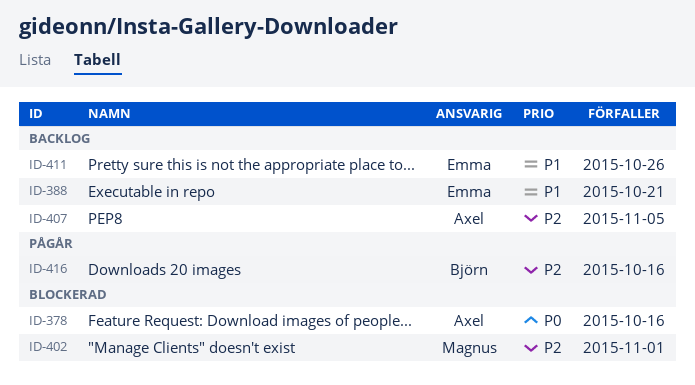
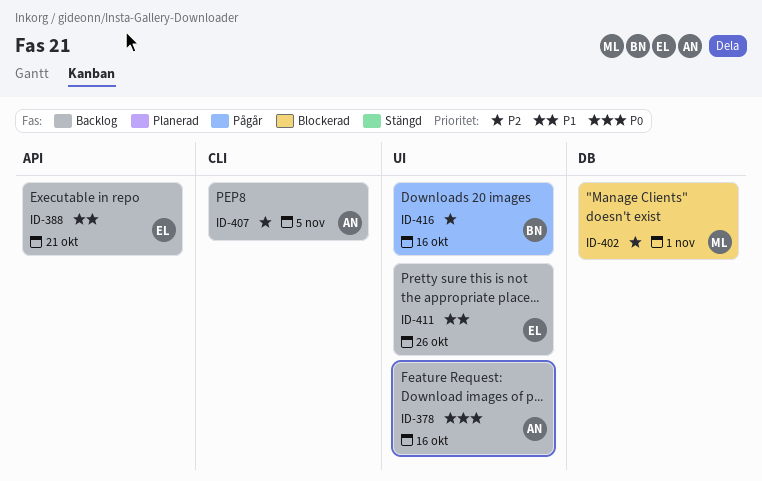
ID-378, status: Blockerad -> Backlog

